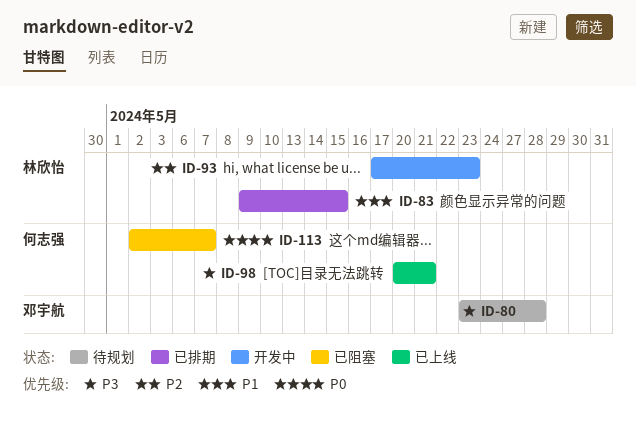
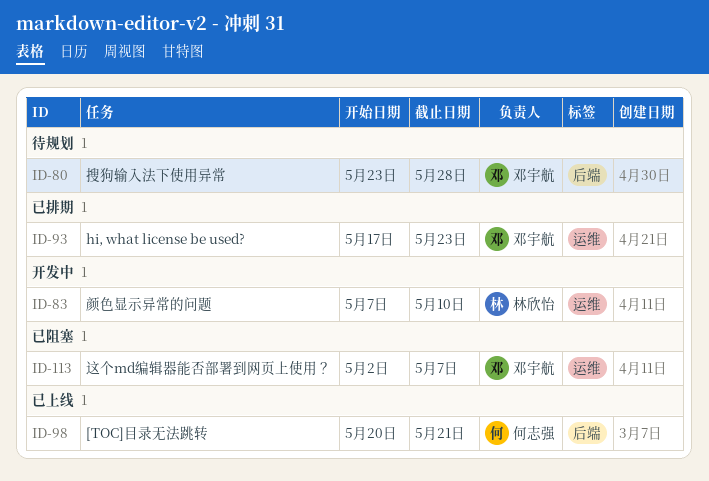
ID-83, status: 已排期 -> 开发中
ID-83, start: May 9 -> May 7
ID-83, due: May 15 -> May 10
ID-93, status: 开发中 -> 已排期
ID-93, owner: 林欣怡 -> 邓宇航
ID-113, owner: 何志强 -> 邓宇航

